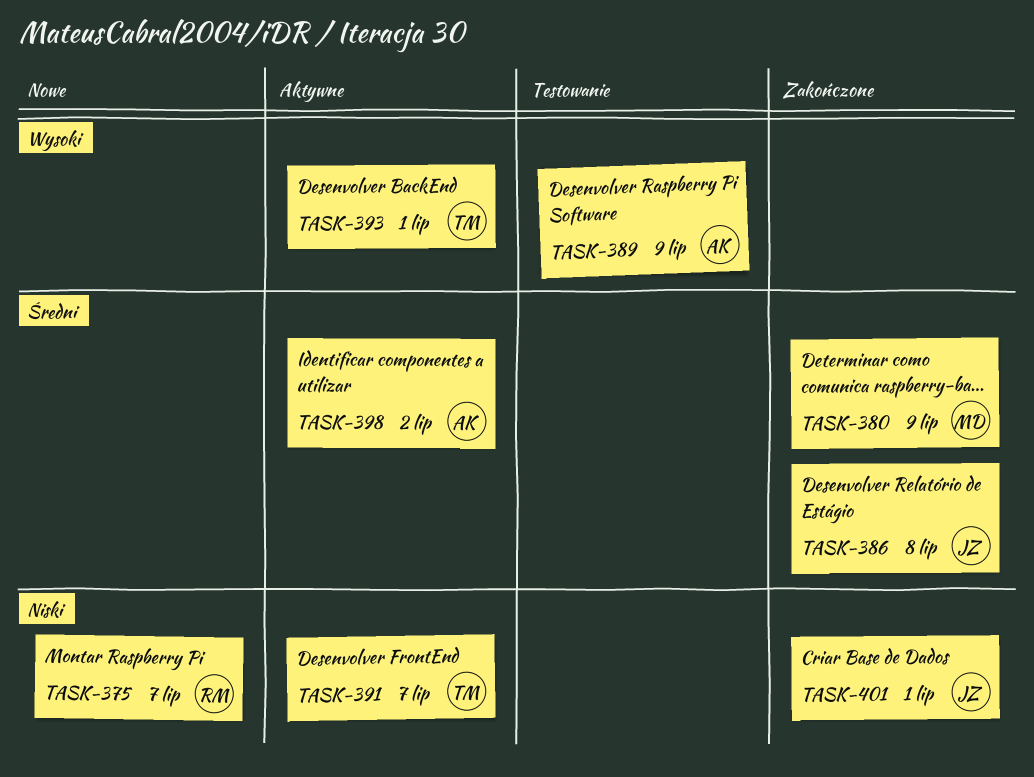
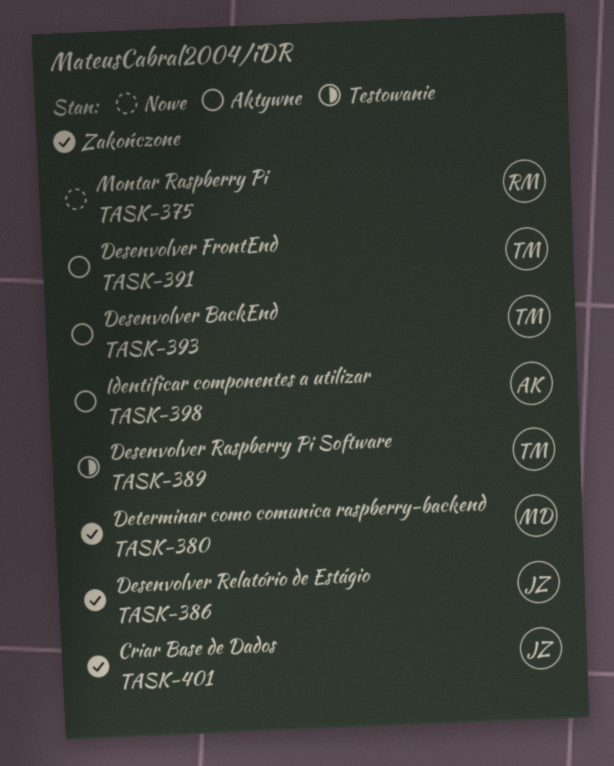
TASK-389, owner: AK -> TM

